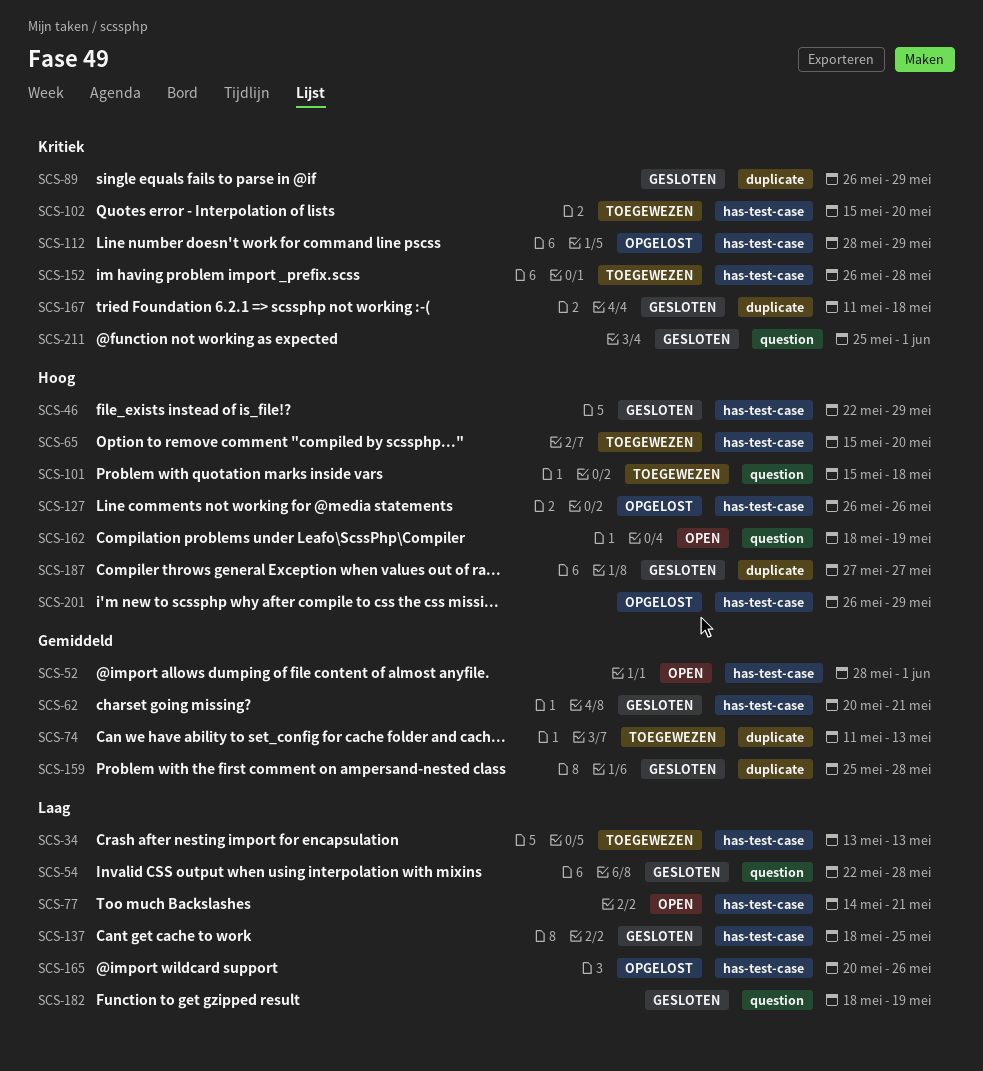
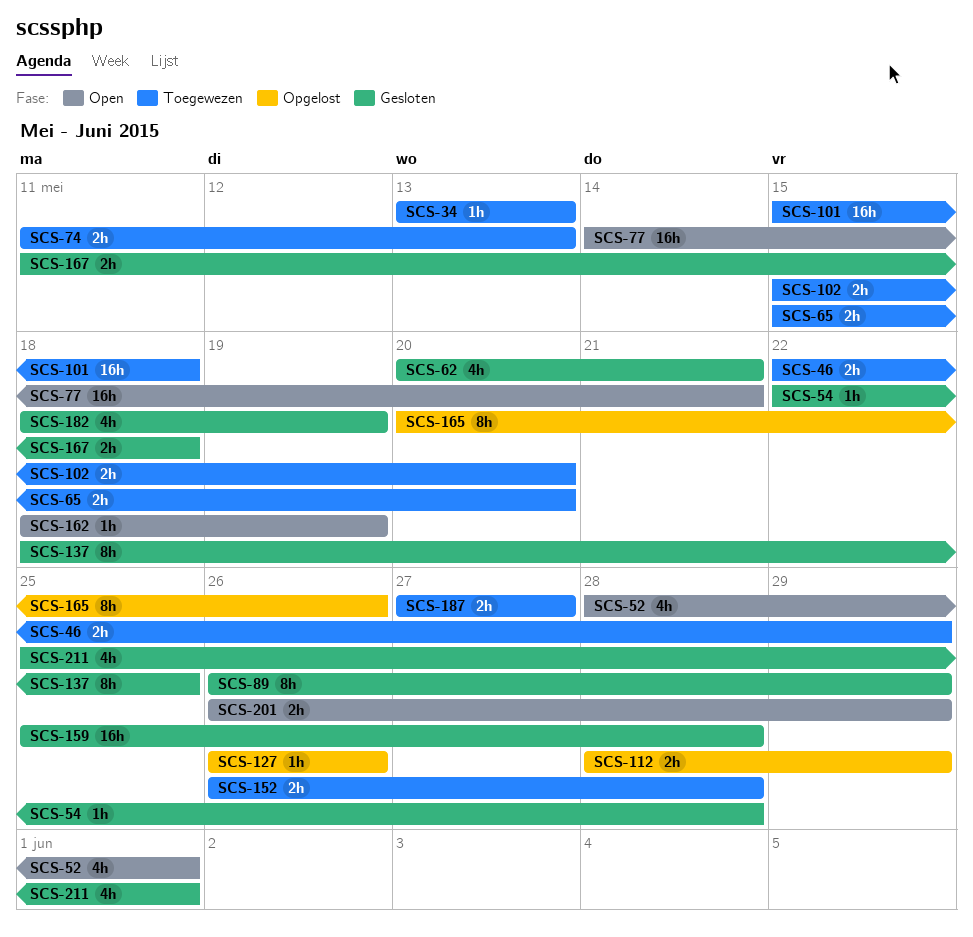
SCS-46, status: Gesloten -> Toegewezen
SCS-187, status: Gesloten -> Toegewezen
SCS-201, status: Opgelost -> Open

